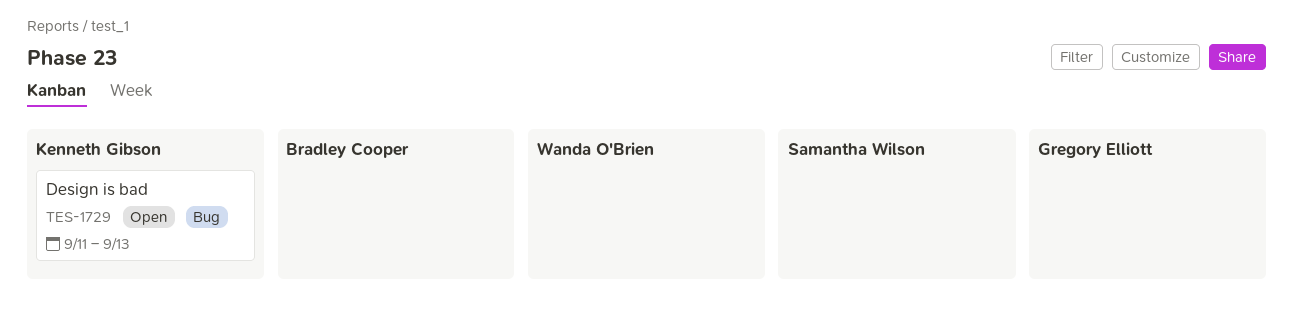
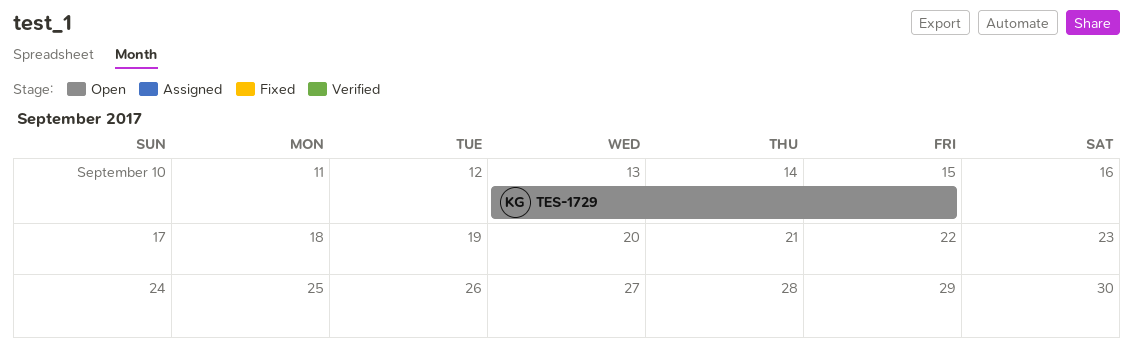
TES-1729, start: Sep 11 -> Sep 13
TES-1729, due: Sep 13 -> Sep 15

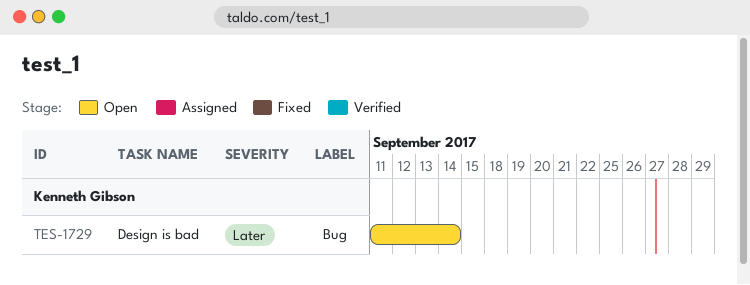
TES-1729, start: Sep 13 -> Sep 11
TES-1729, due: Sep 15 -> Sep 14

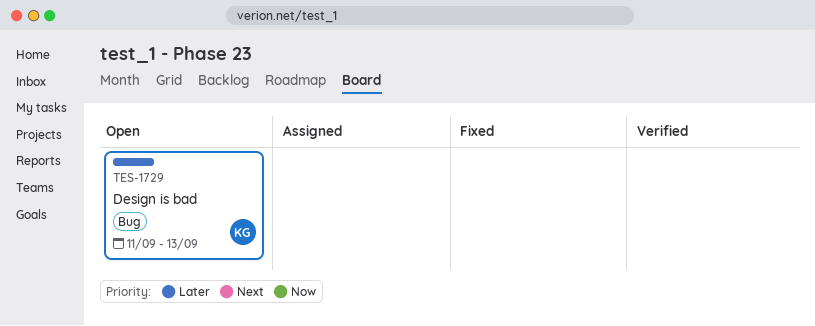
TES-1729, due: Sep 14 -> Sep 13

